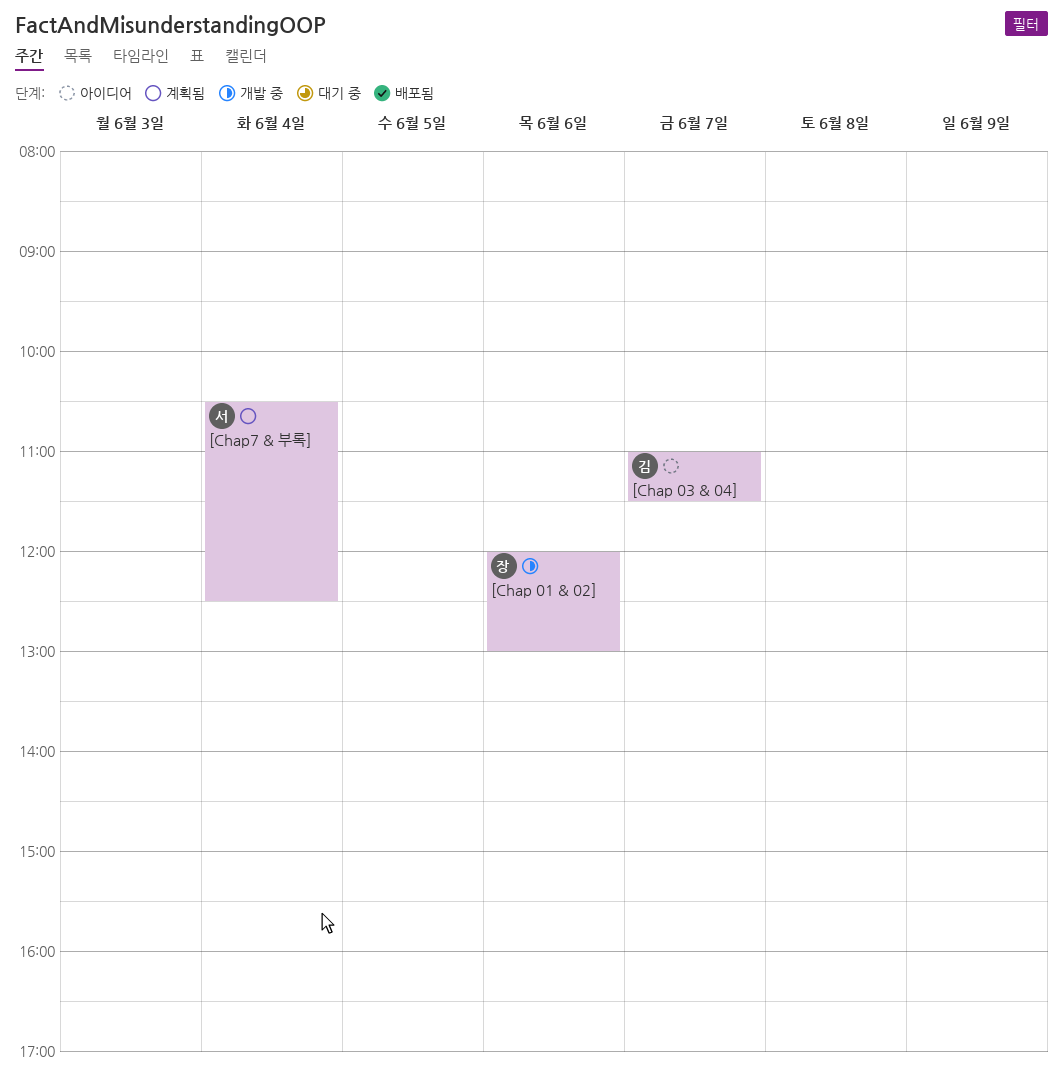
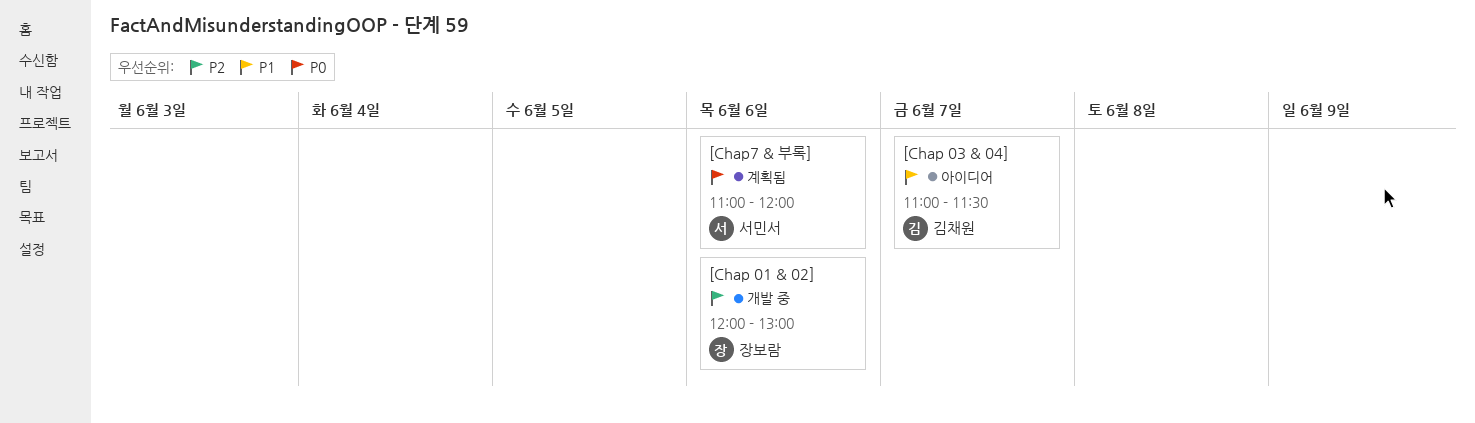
[Chap7 & 부록], day: Jun 4 -> Jun 6
[Chap7 & 부록], begins: 10:30 -> 11:00
[Chap7 & 부록], ends: 12:30 -> 12:00

